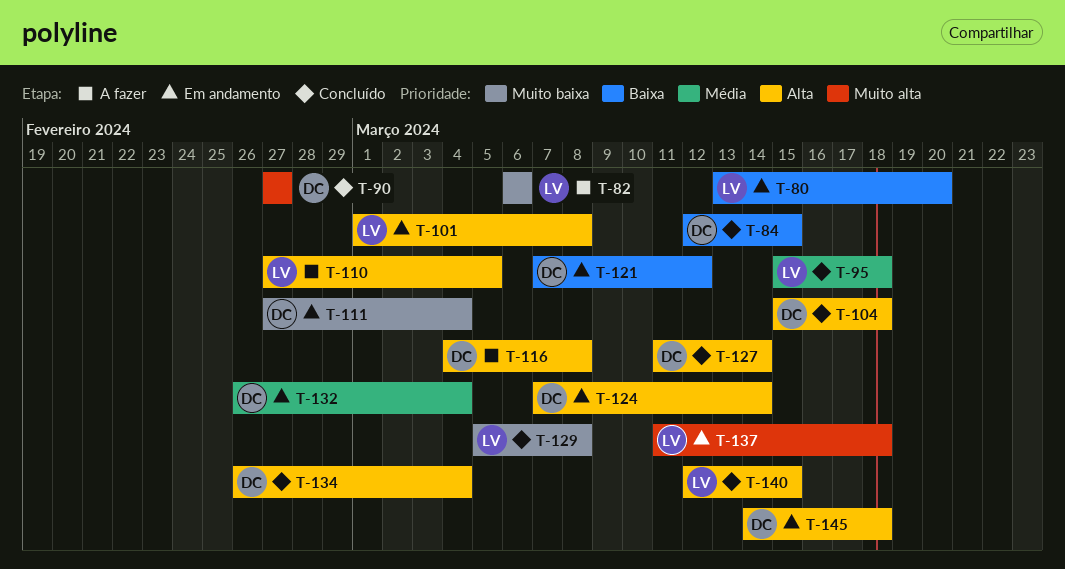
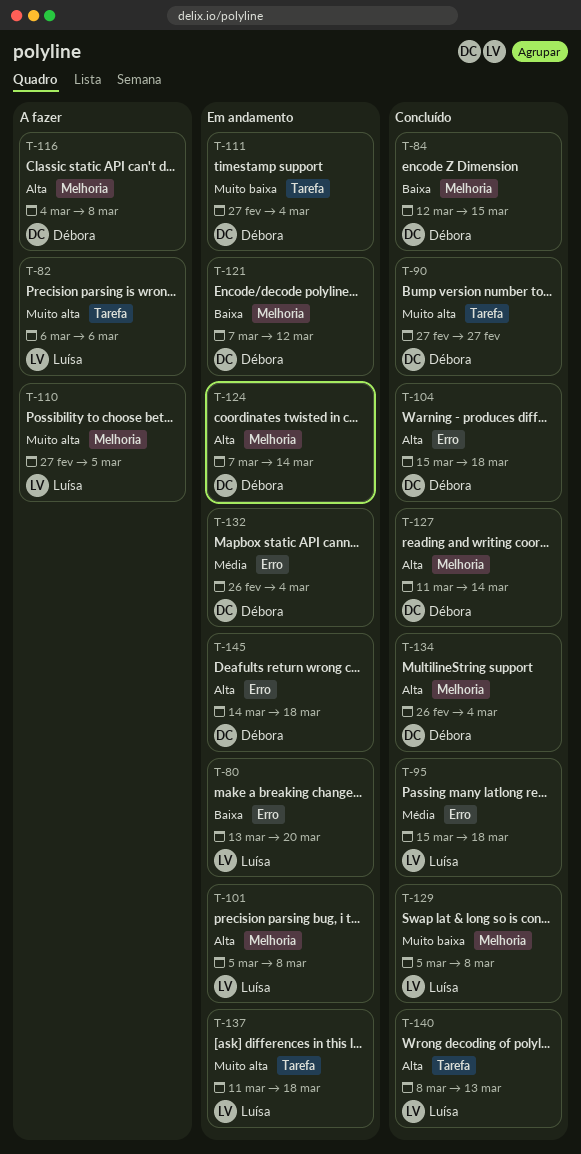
T-82, priority: Muito baixa -> Muito alta
T-101, start: Mar 1 -> Mar 5
T-110, priority: Alta -> Muito alta
T-140, start: Mar 12 -> Mar 8
T-140, due: Mar 15 -> Mar 13

